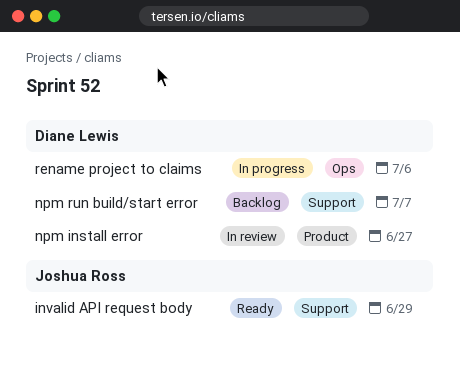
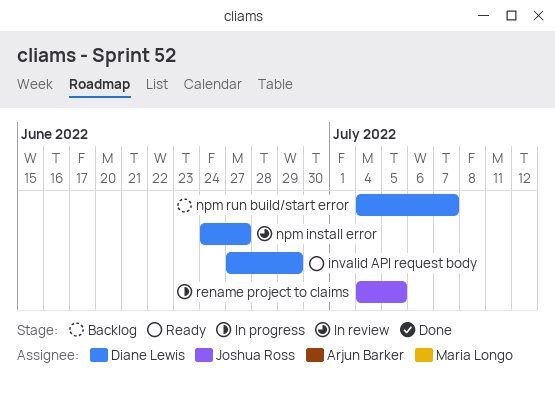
invalid API request body, owner: Joshua Ross -> Diane Lewis
rename project to claims, owner: Diane Lewis -> Joshua Ross
rename project to claims, due: Jul 6 -> Jul 5

